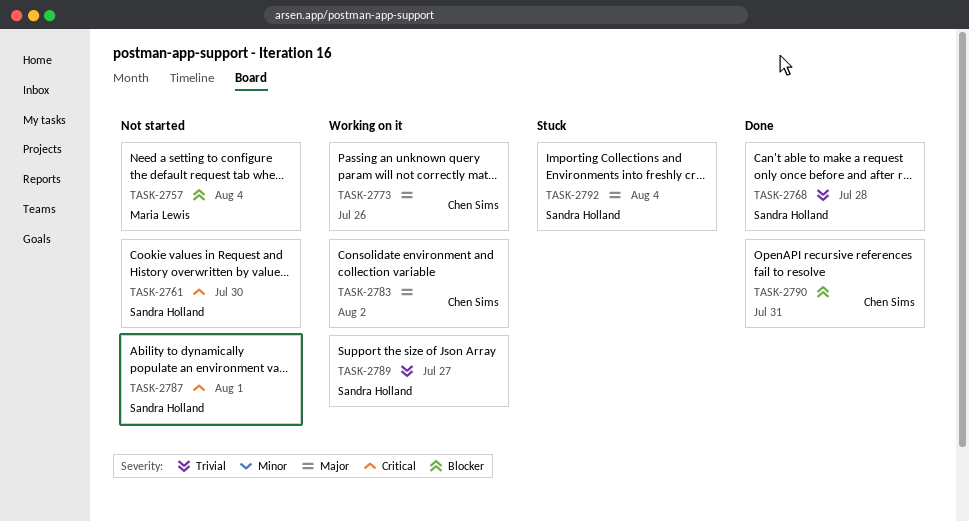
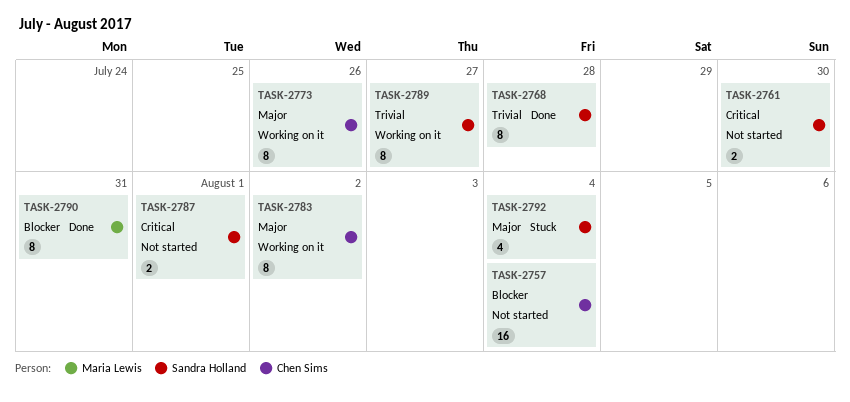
TASK-2757, owner: Maria Lewis -> Chen Sims
TASK-2790, owner: Chen Sims -> Maria Lewis

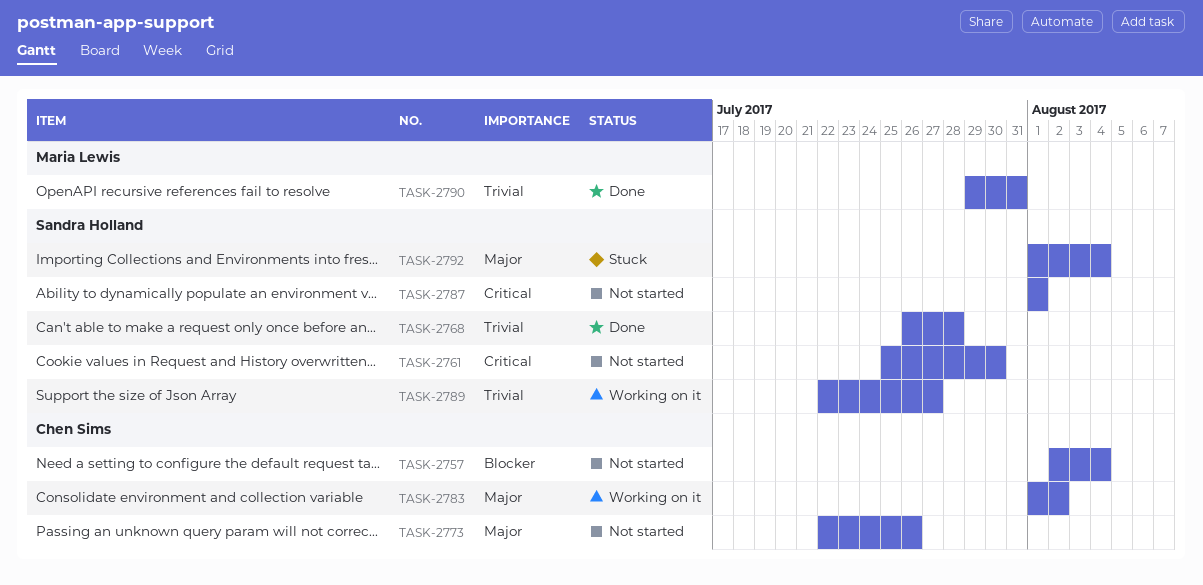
TASK-2773, status: Working on it -> Not started
TASK-2790, priority: Blocker -> Trivial

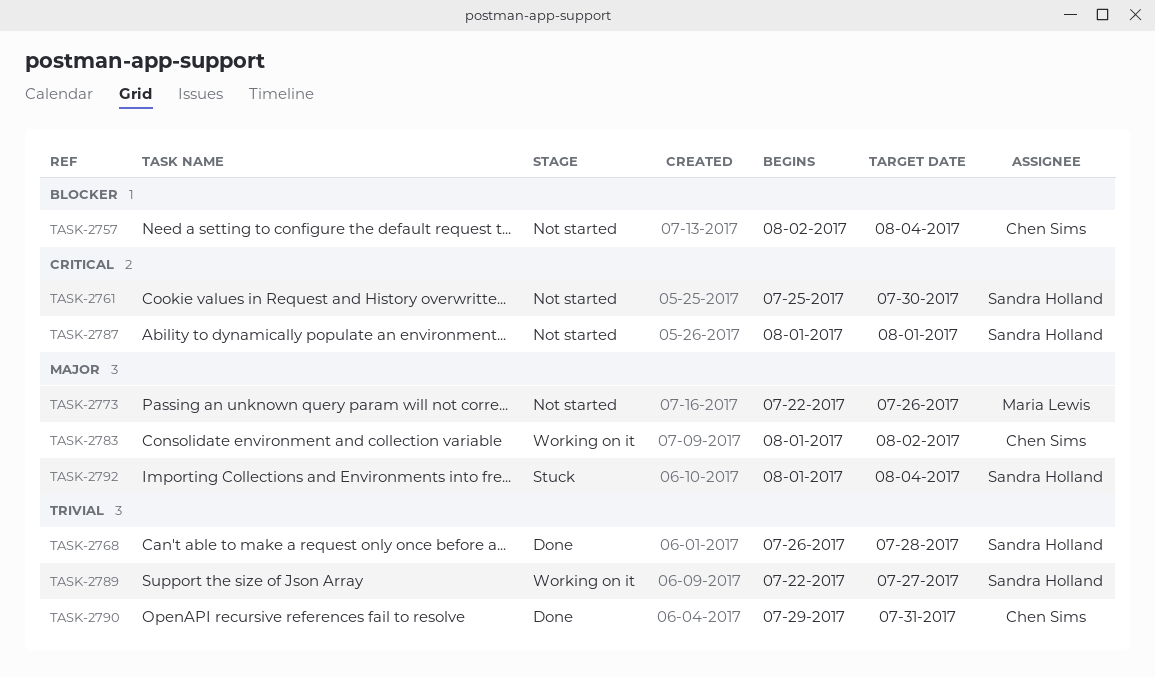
TASK-2773, owner: Chen Sims -> Maria Lewis
TASK-2790, owner: Maria Lewis -> Chen Sims

